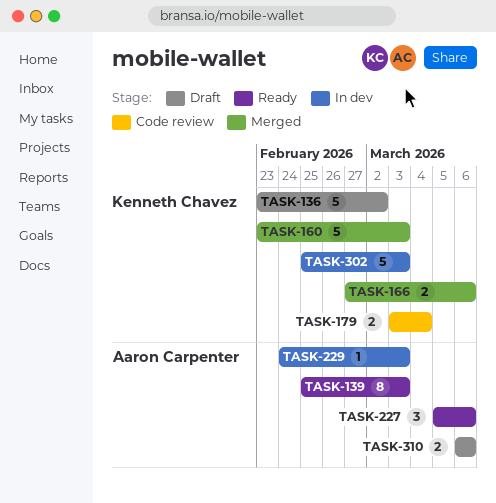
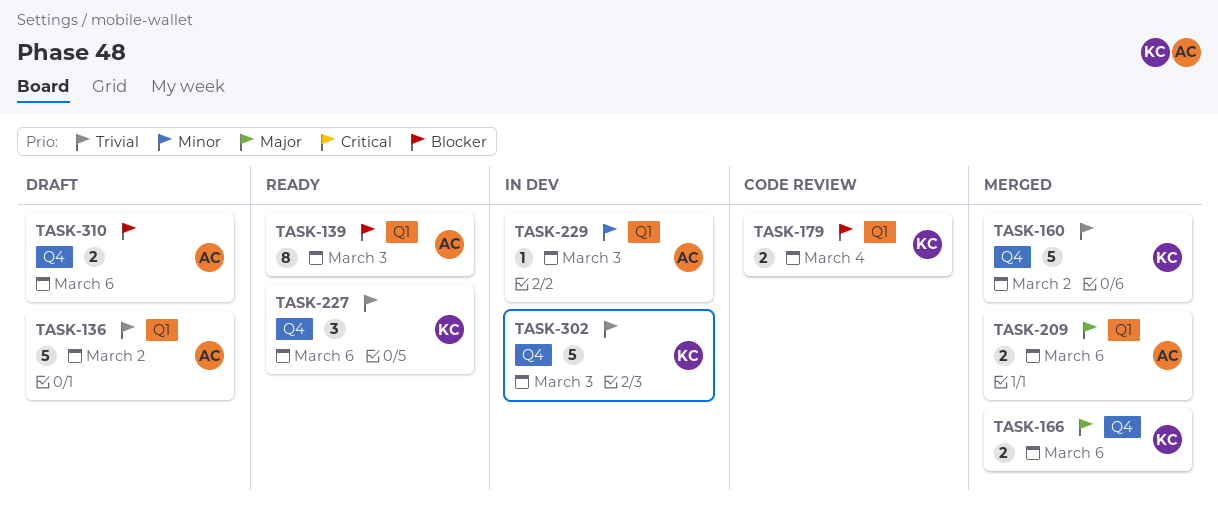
TASK-136, owner: Kenneth Chavez -> Aaron Carpenter
TASK-160, due: Mar 3 -> Mar 2
TASK-209: none -> present
TASK-227, owner: Aaron Carpenter -> Kenneth Chavez

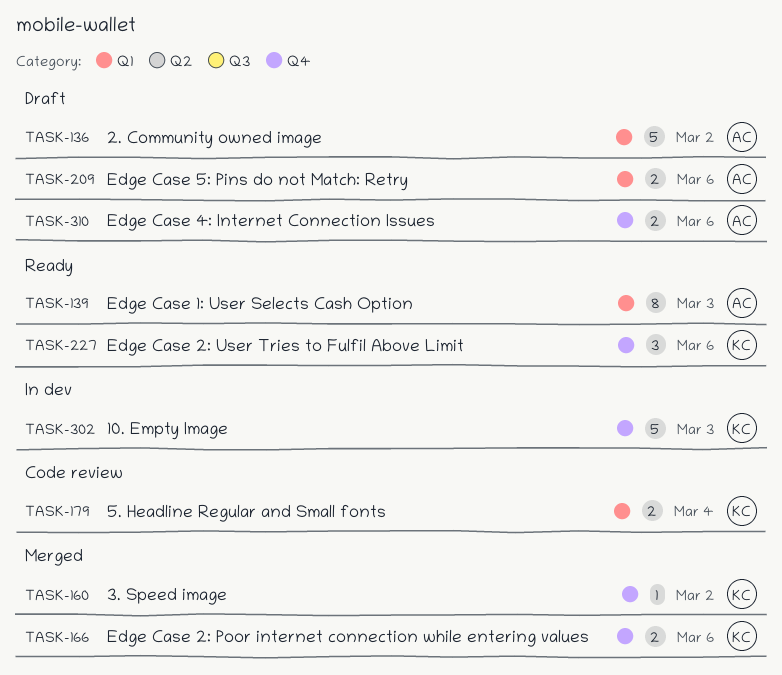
TASK-160, estimate: 5 -> 1
TASK-209, status: Merged -> Draft
TASK-229: present -> none

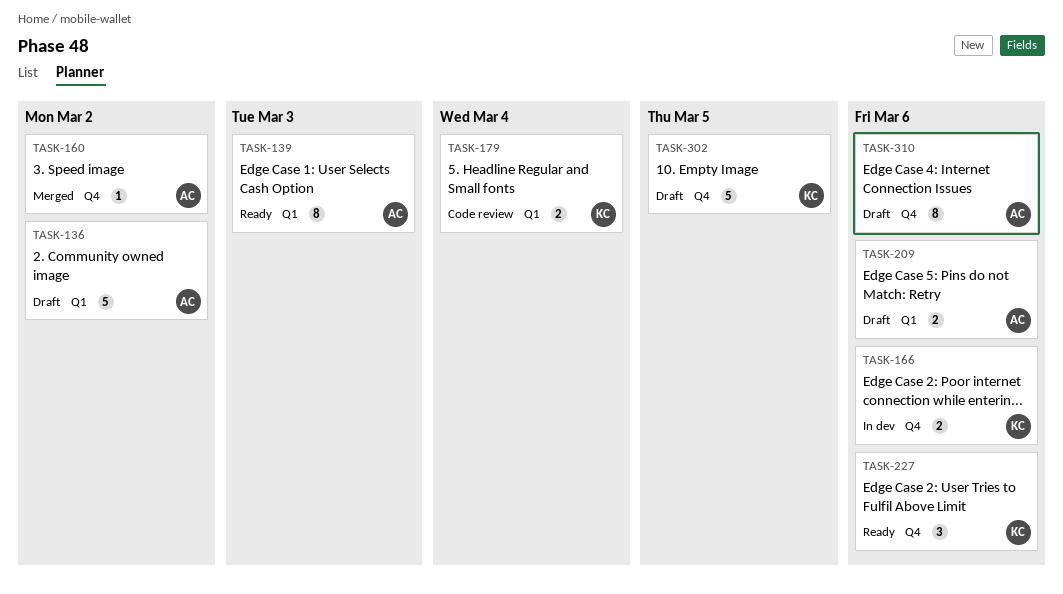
TASK-160, owner: KC -> AC
TASK-166, status: Merged -> In dev
TASK-302, status: In dev -> Draft
TASK-302, due: Mar 3 -> Mar 5
TASK-310, estimate: 2 -> 8

